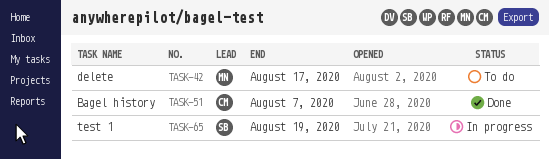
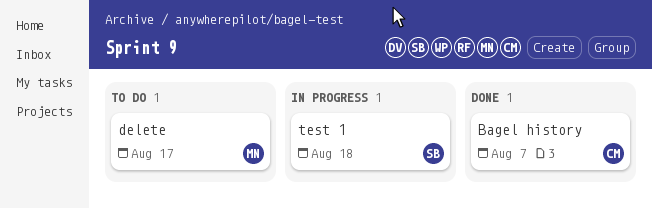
test 1, due: Aug 19 -> Aug 18

